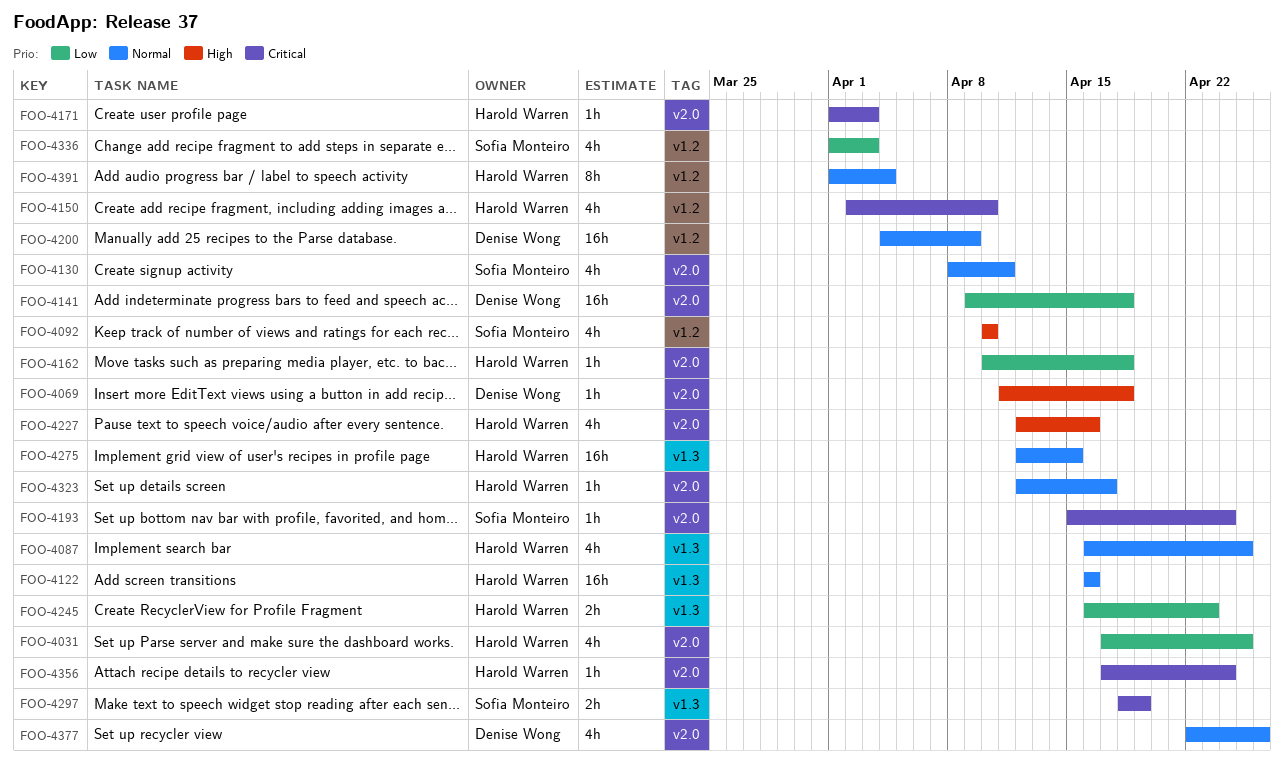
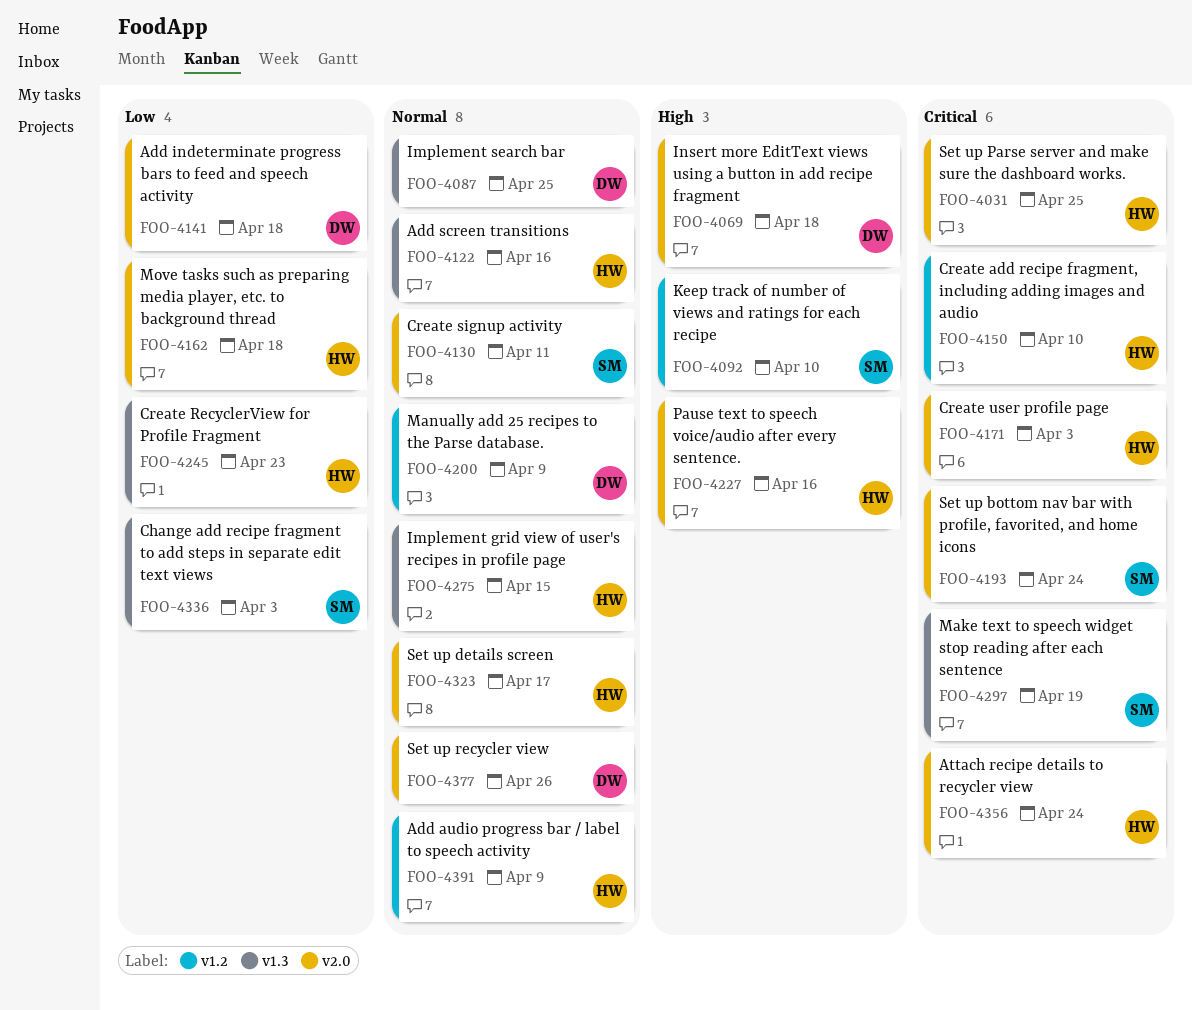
FOO-4031, priority: Low -> Critical
FOO-4087, owner: Harold Warren -> Denise Wong
FOO-4336, label: v1.2 -> v1.3
FOO-4391, due: Apr 4 -> Apr 9

